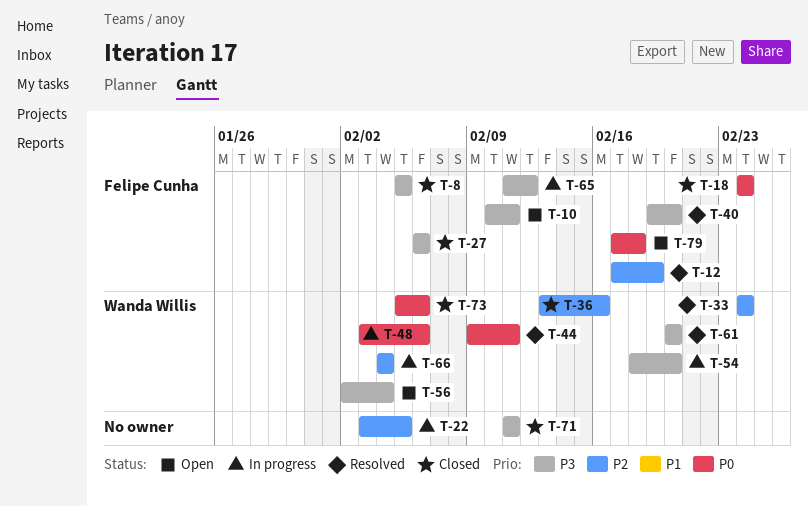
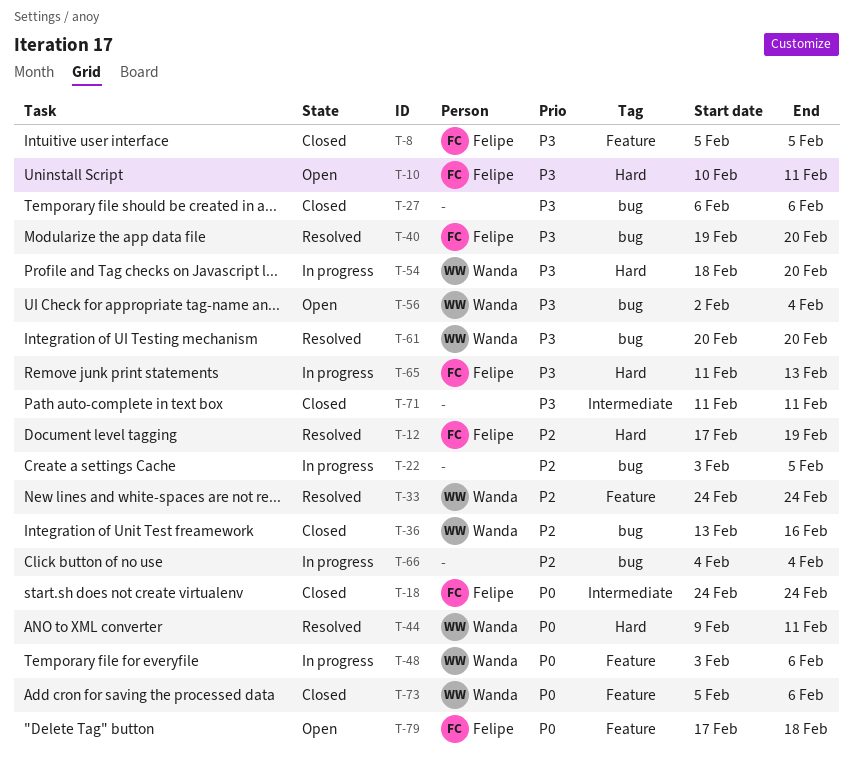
T-27, owner: Felipe Cunha -> none
T-65, due: Feb 12 -> Feb 13
T-66, owner: Wanda Willis -> none

